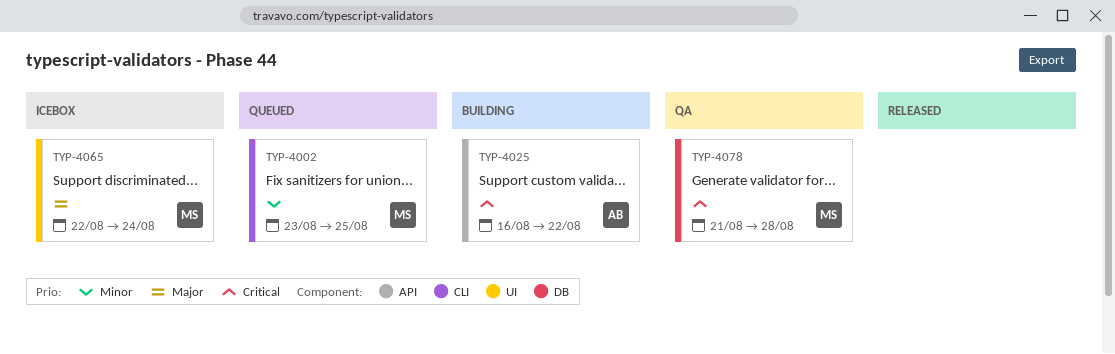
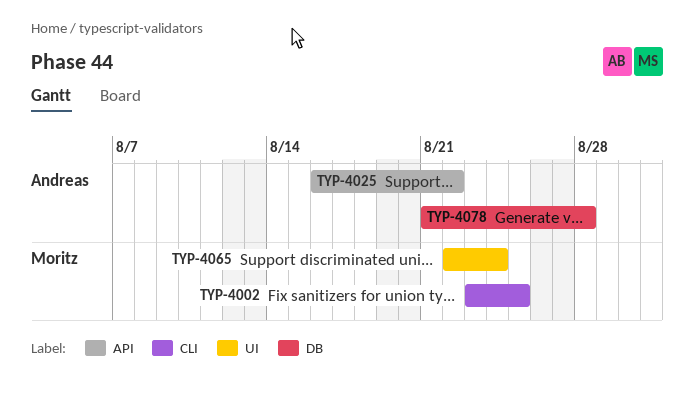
TYP-4078, owner: Moritz -> Andreas

